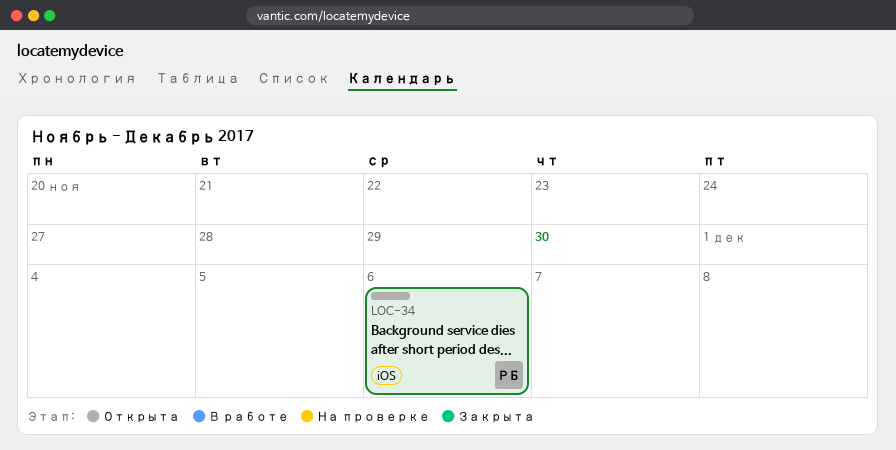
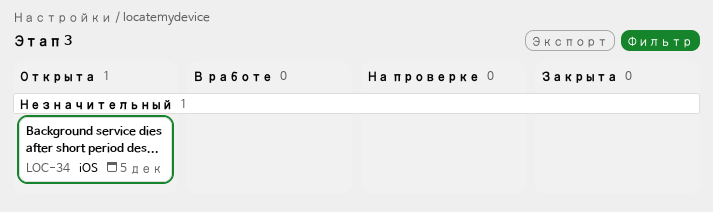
LOC-34, due: Dec 6 -> Dec 5

